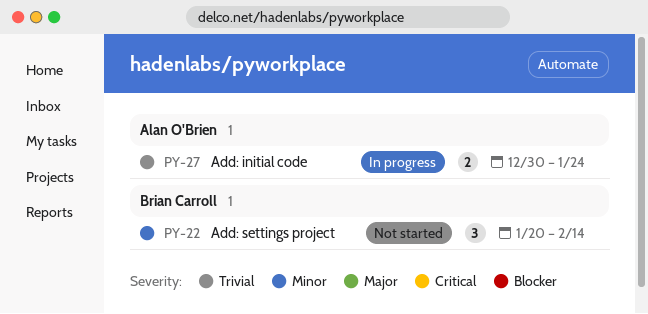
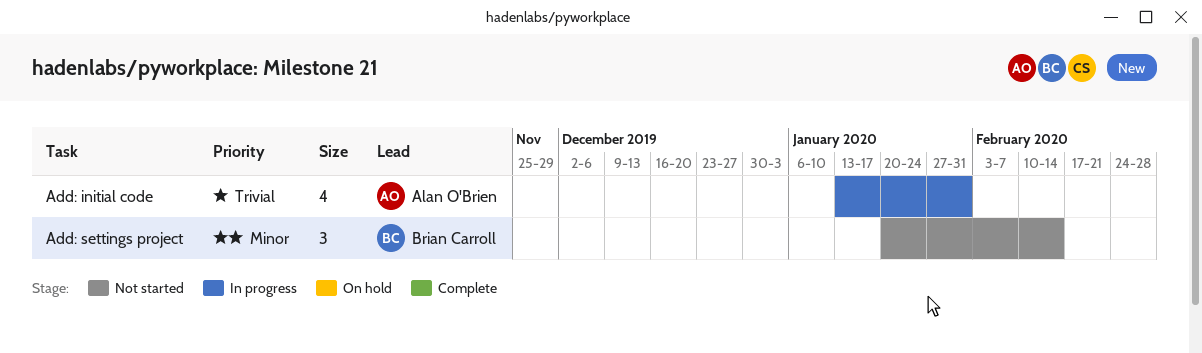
Add: initial code, estimate: 2 -> 4
Add: initial code, start: Dec 30 -> Jan 13
Add: initial code, due: Jan 24 -> Jan 31

